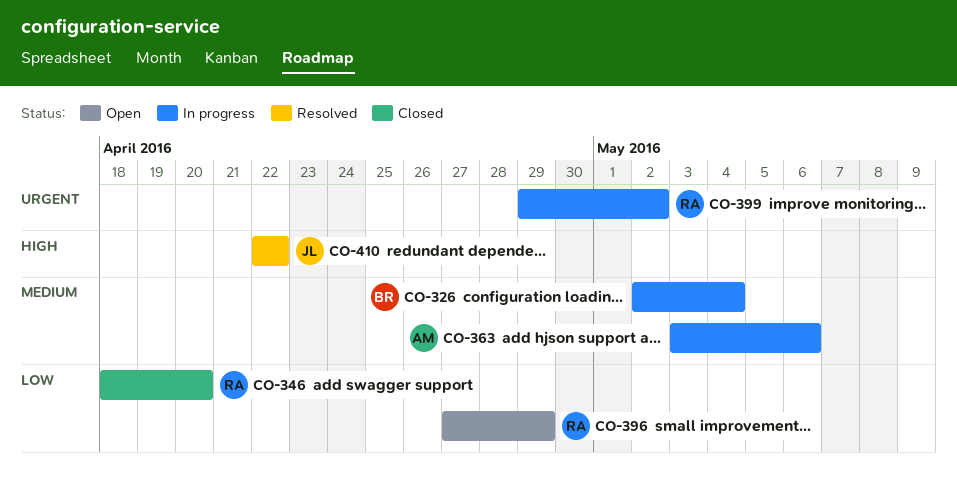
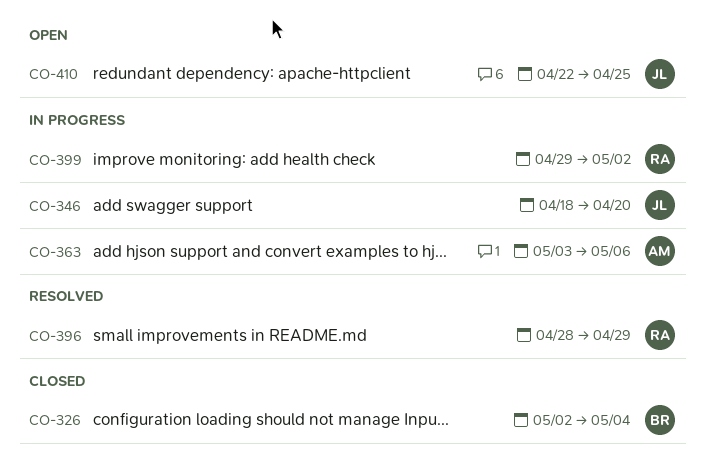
CO-326, status: In progress -> Closed
CO-346, status: Closed -> In progress
CO-346, owner: RA -> JL
CO-396, status: Open -> Resolved
CO-396, start: Apr 27 -> Apr 28
CO-410, status: Resolved -> Open
CO-410, due: Apr 22 -> Apr 25

